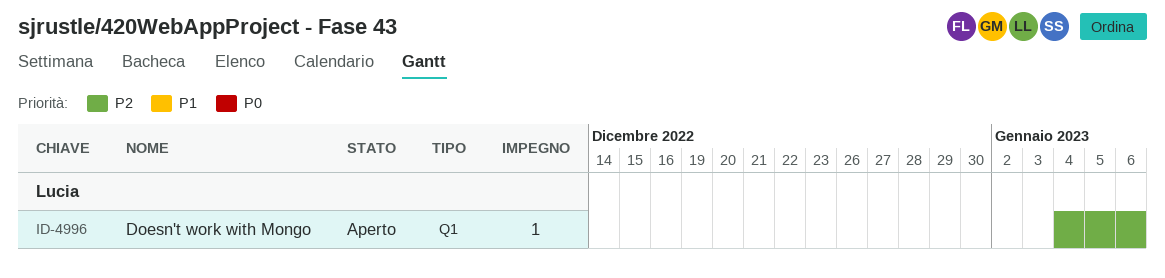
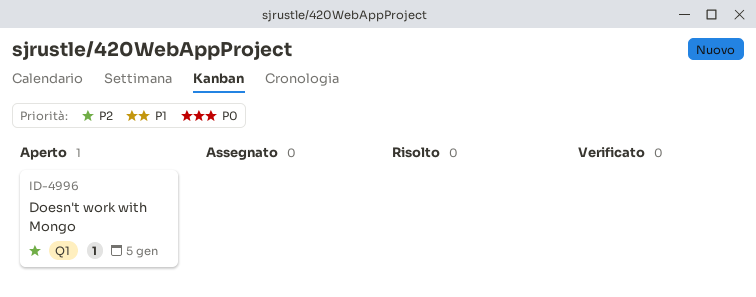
ID-4996, due: Jan 6 -> Jan 5

